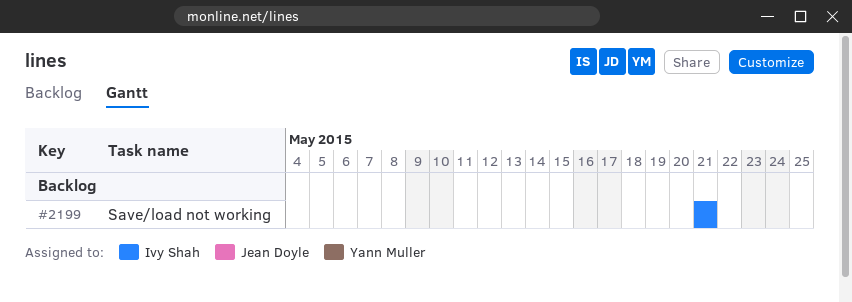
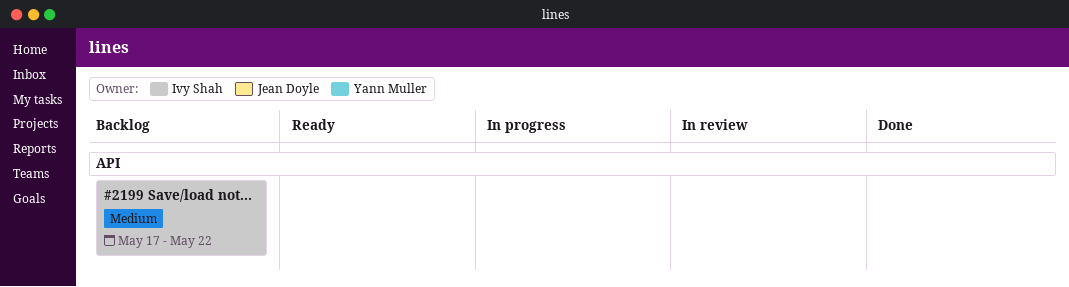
#2199, start: May 21 -> May 17
#2199, due: May 21 -> May 22

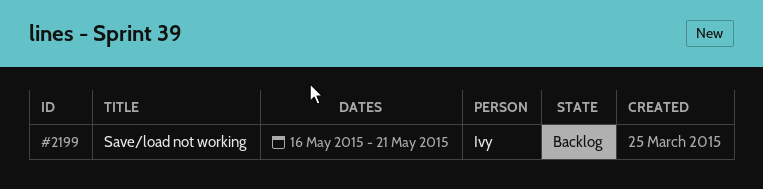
#2199, start: May 17 -> May 16
#2199, due: May 22 -> May 21

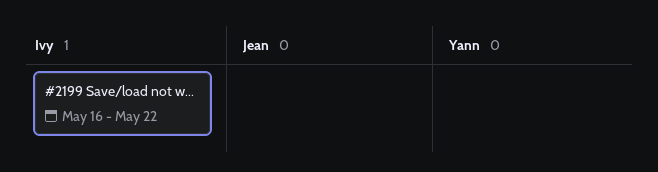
#2199, due: May 21 -> May 22

